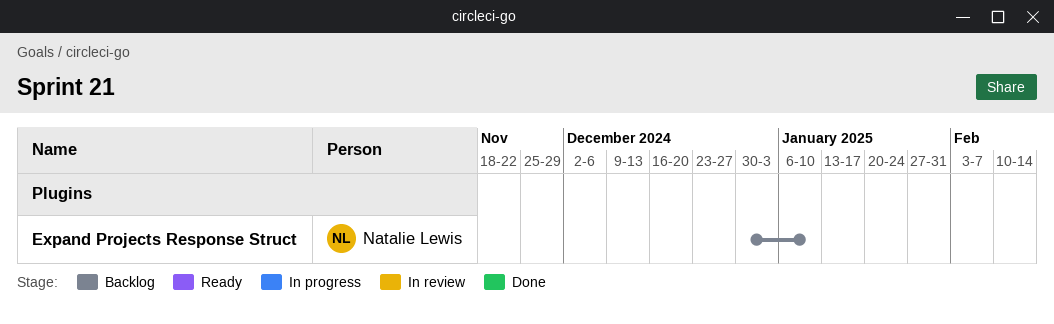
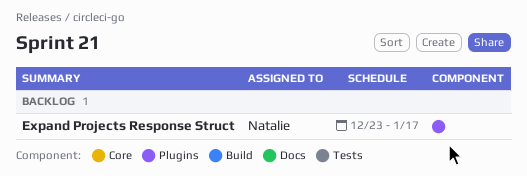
Expand Projects Response Struct, start: Dec 30 -> Dec 23
Expand Projects Response Struct, due: Jan 10 -> Jan 17

